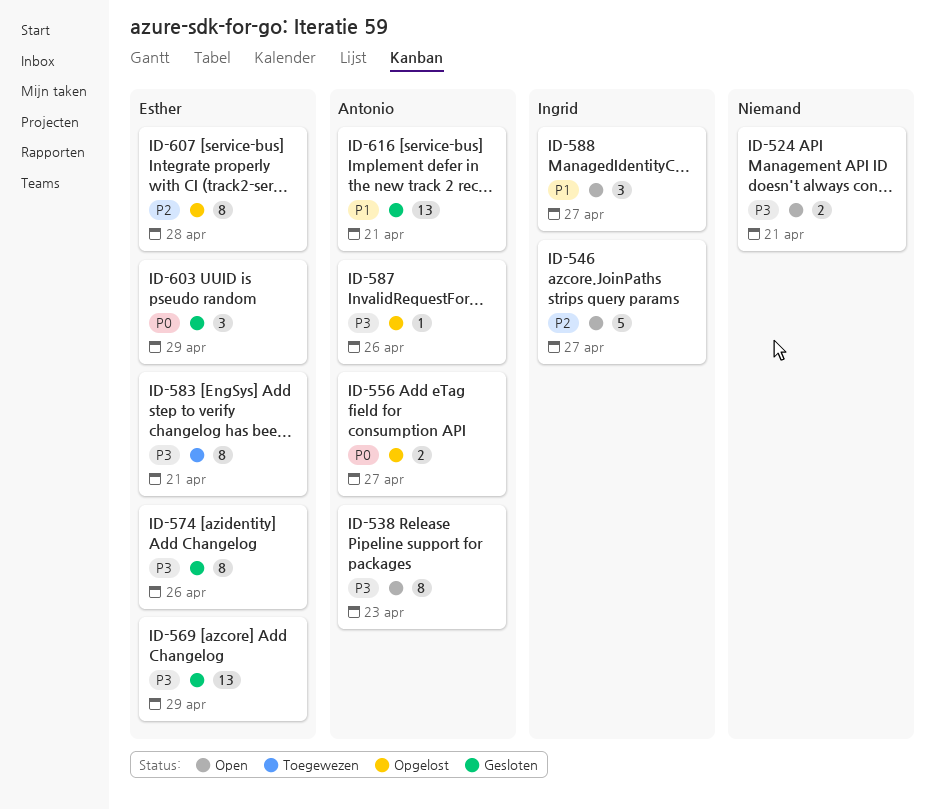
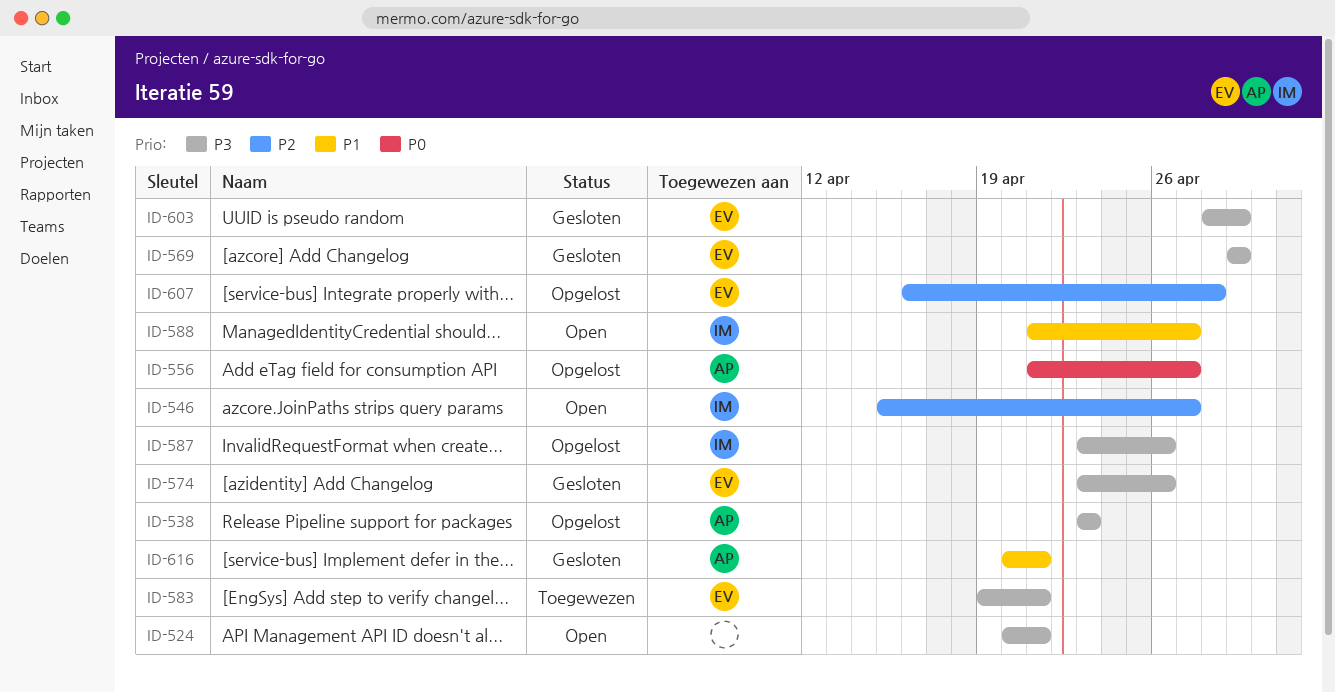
ID-538, status: Open -> Opgelost
ID-587, owner: Antonio -> Ingrid
ID-603, priority: P0 -> P3

